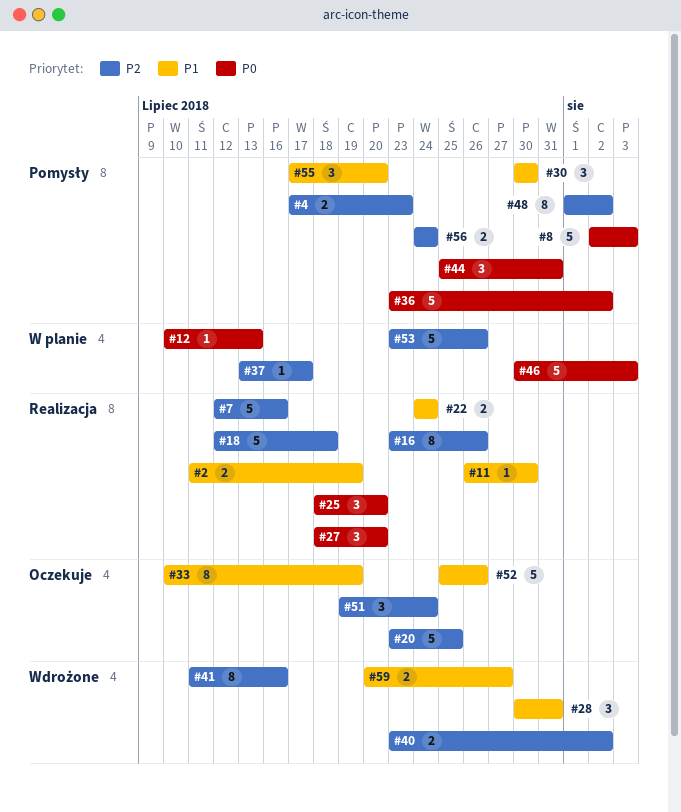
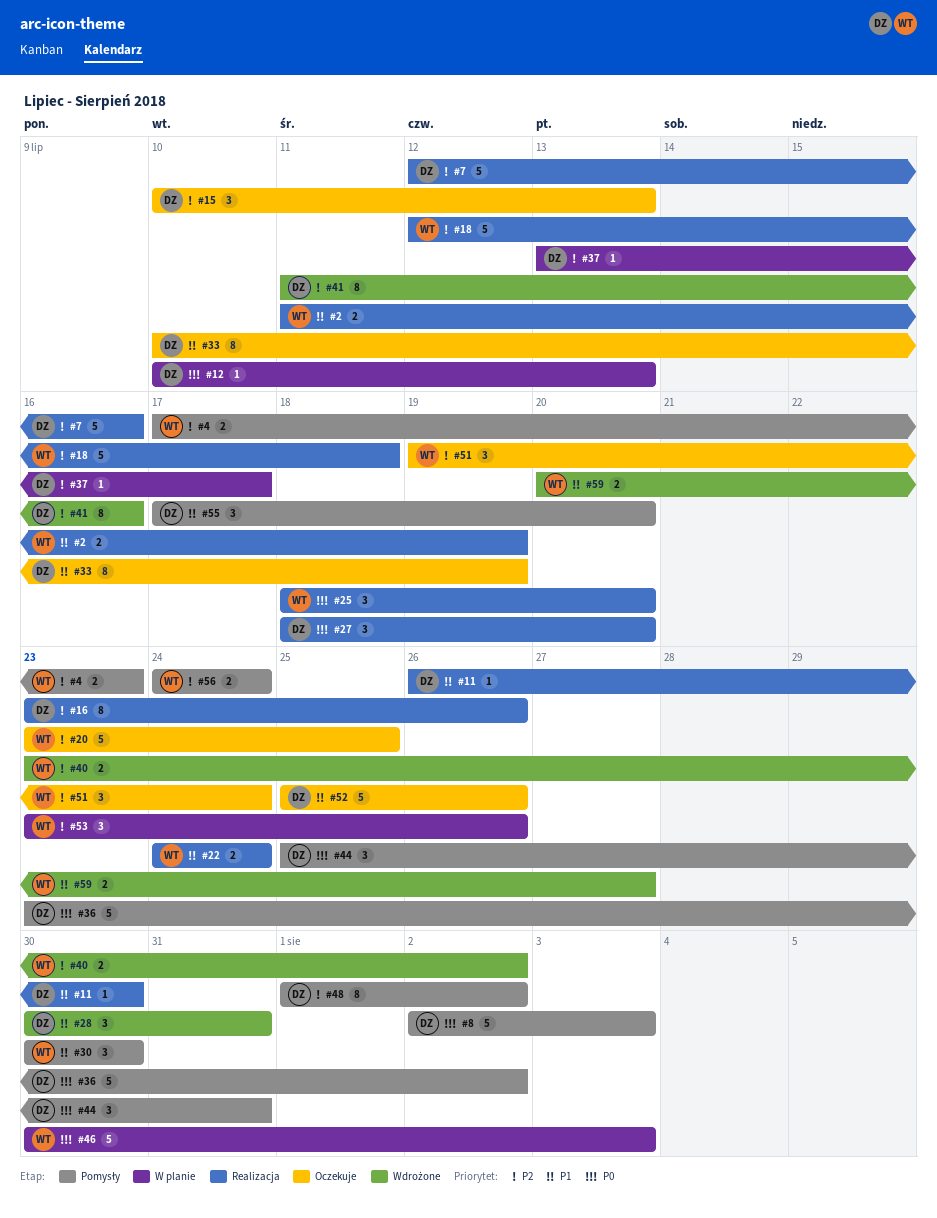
#15: none -> present
#53, estimate: 5 -> 3

